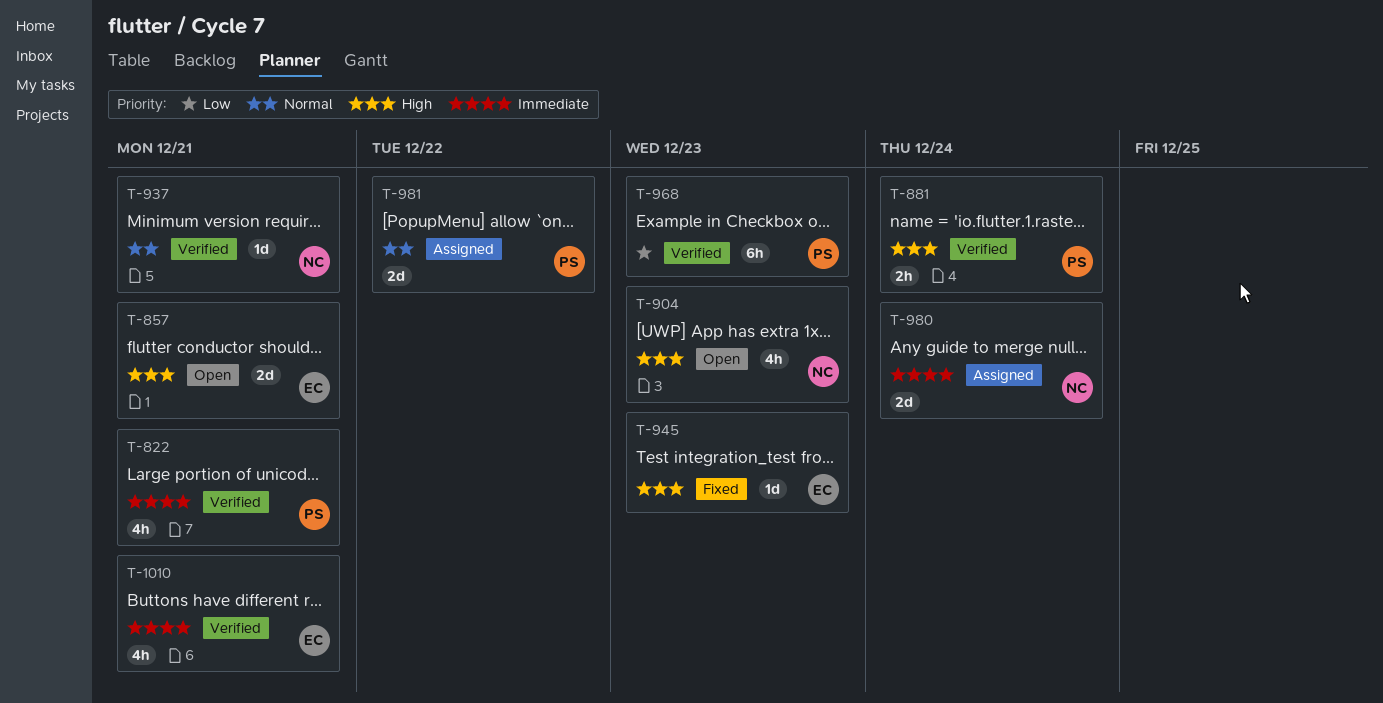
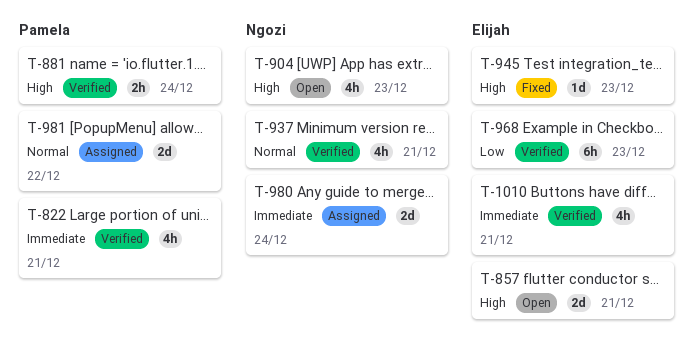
T-937, estimate: 1d -> 4h
T-968, owner: Pamela -> Elijah

